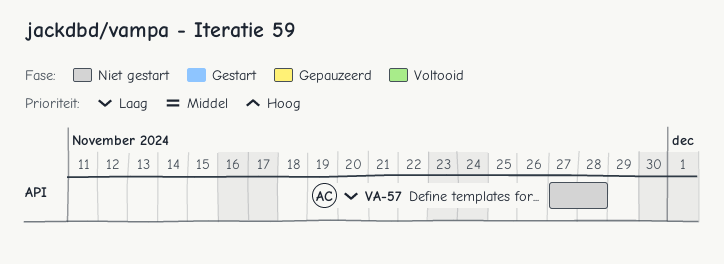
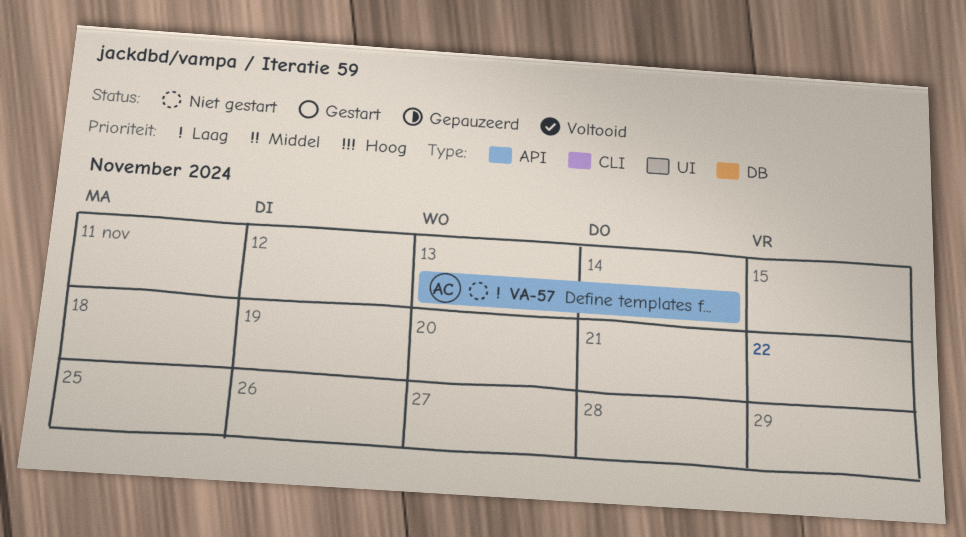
VA-57, start: Nov 27 -> Nov 13
VA-57, due: Nov 28 -> Nov 14

